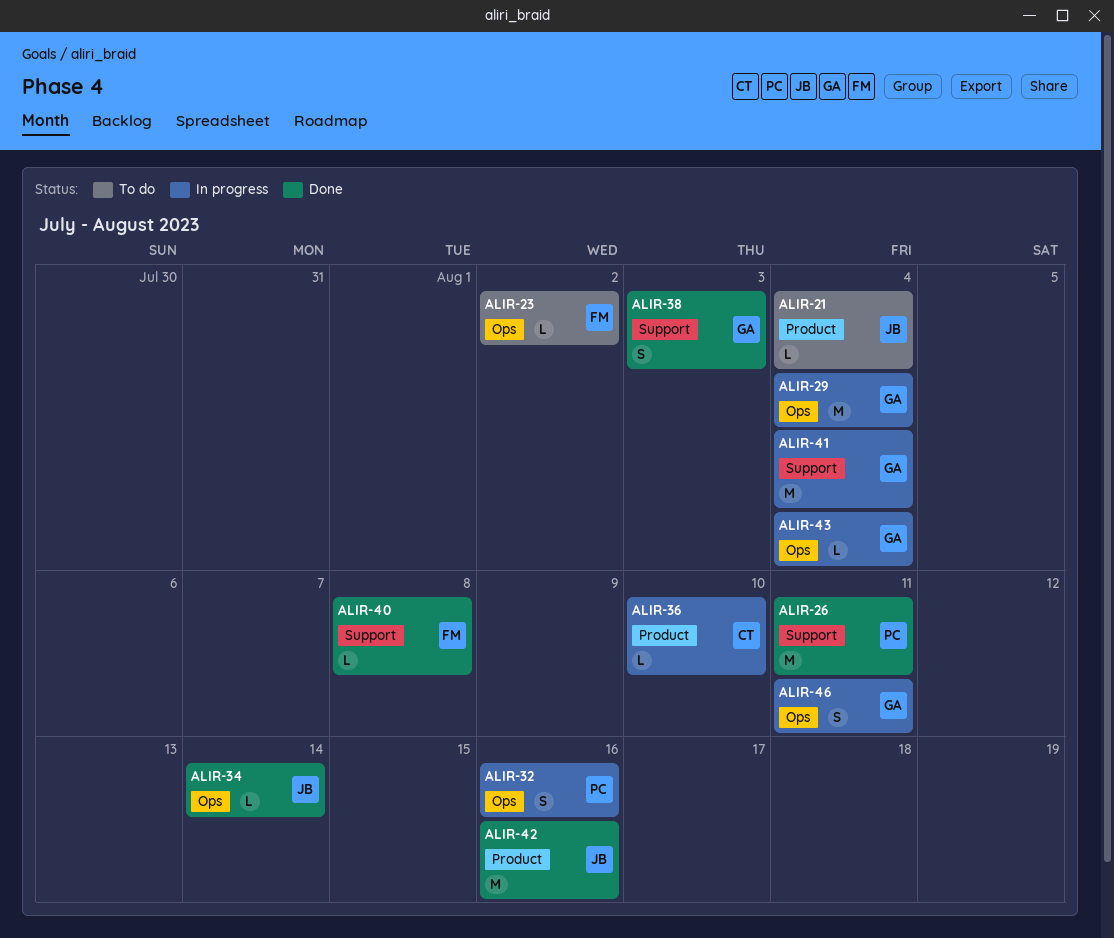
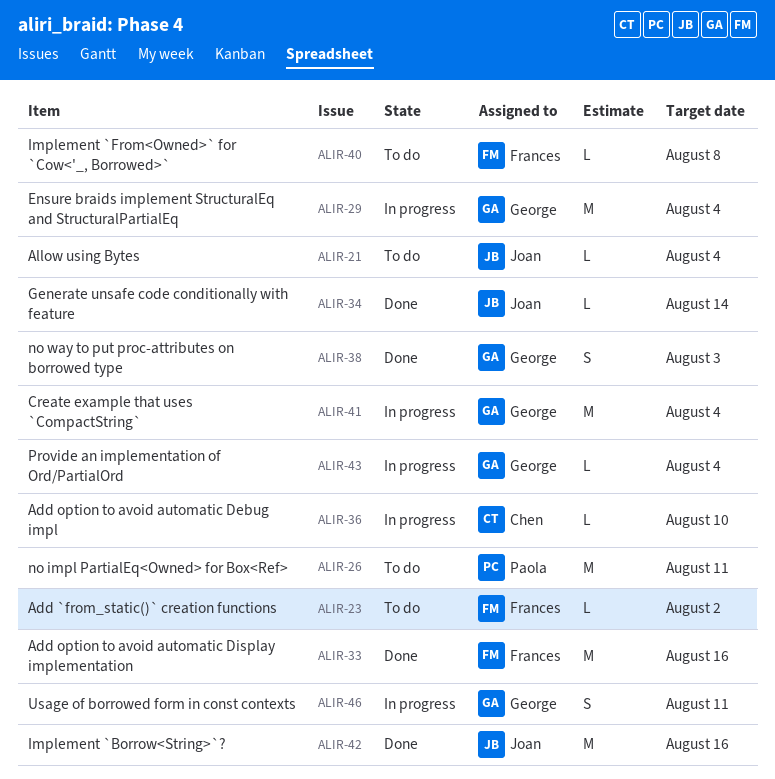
ALIR-26, status: Done -> To do
ALIR-32: present -> none
ALIR-33: none -> present
ALIR-40, status: Done -> To do

